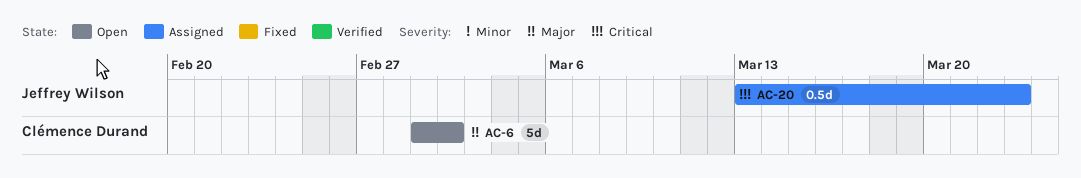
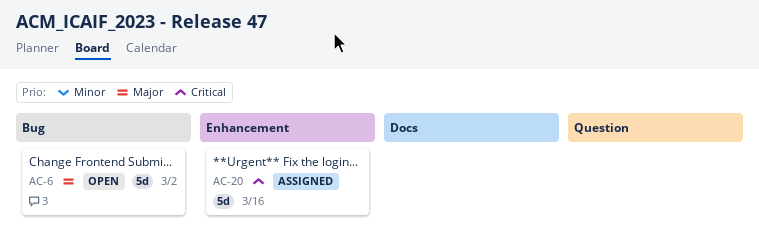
AC-20, estimate: 0.5d -> 5d
AC-20, due: Mar 23 -> Mar 16

